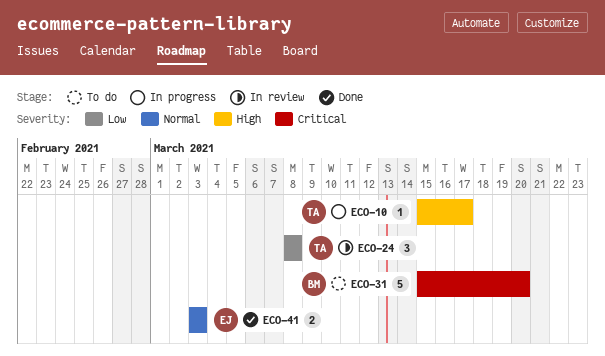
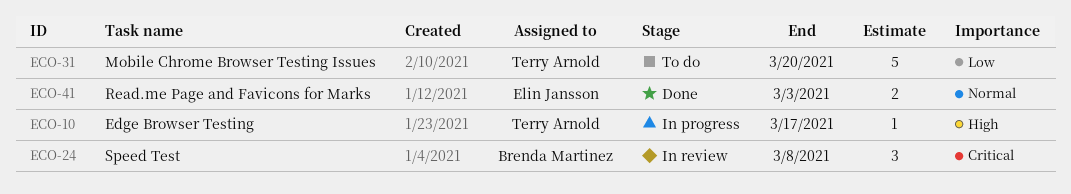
ECO-24, owner: Terry Arnold -> Brenda Martinez
ECO-24, priority: Low -> Critical
ECO-31, owner: Brenda Martinez -> Terry Arnold
ECO-31, priority: Critical -> Low

